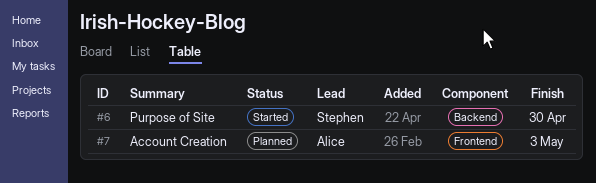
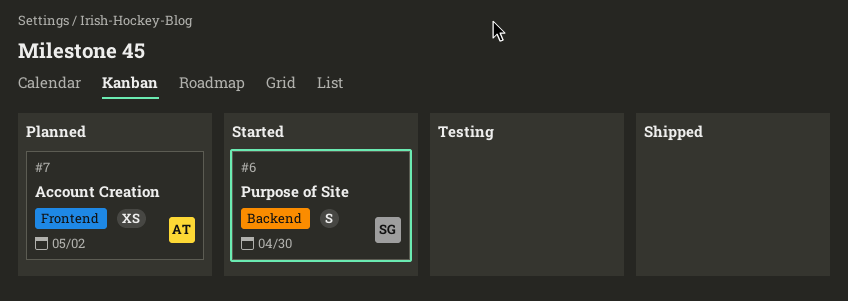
#7, due: May 3 -> May 2

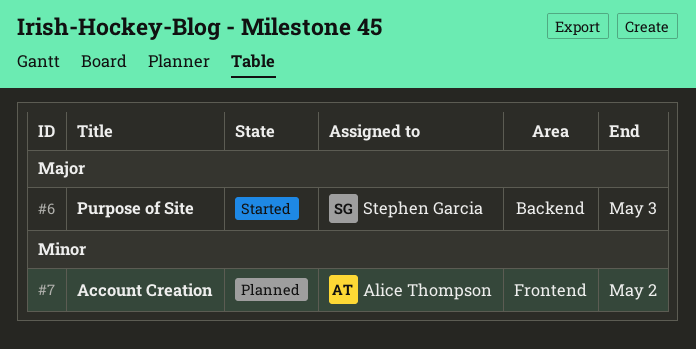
#6, due: Apr 30 -> May 3

